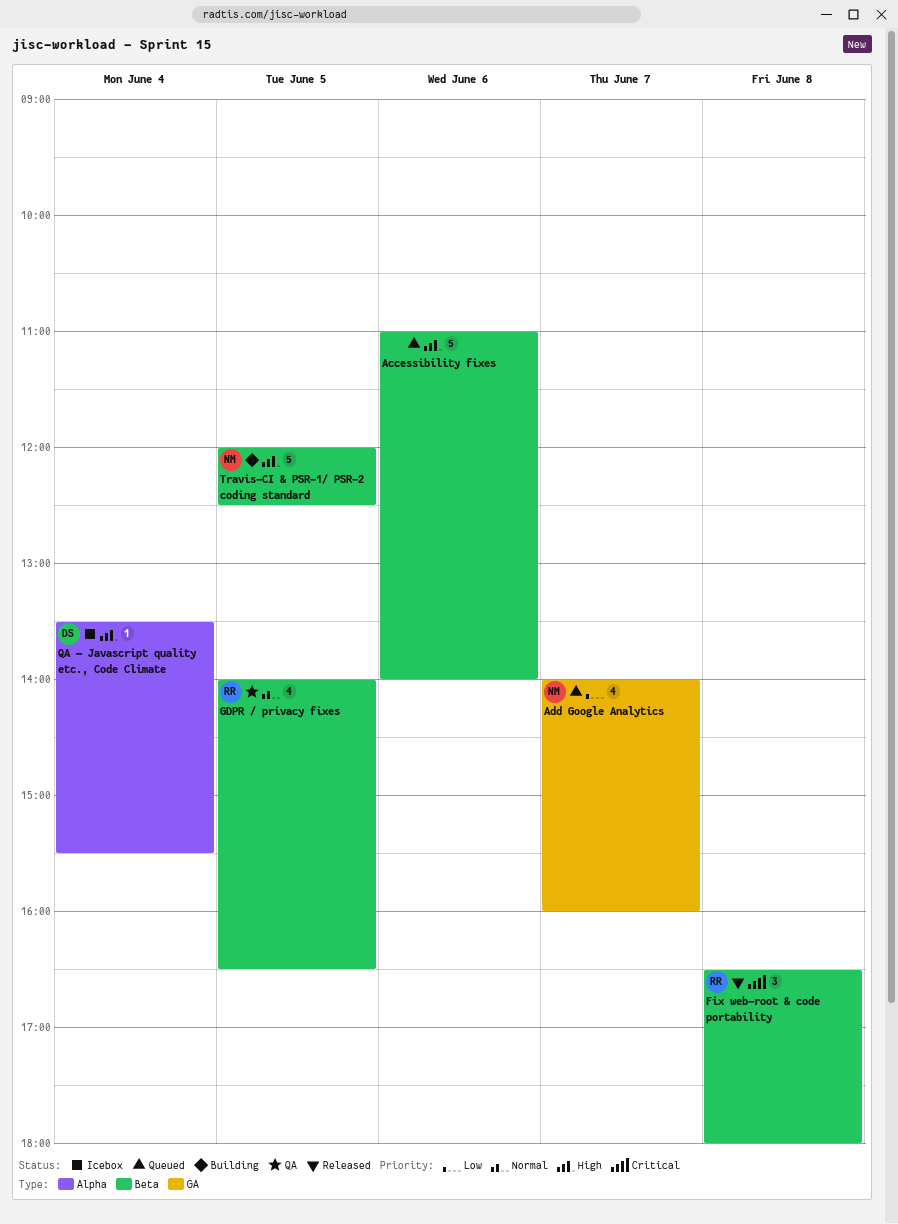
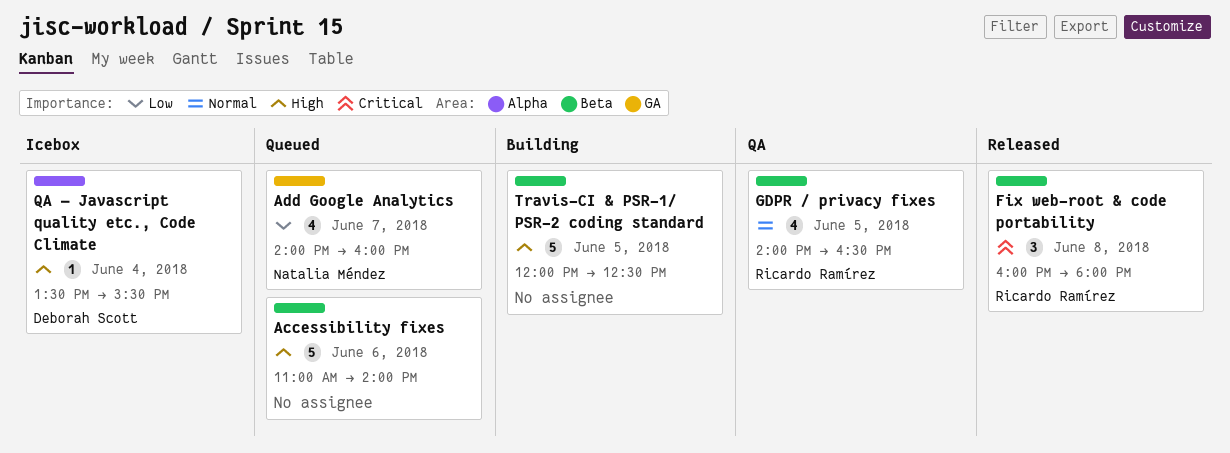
Fix web-root & code portability, begins: 16:30 -> 16:00
Travis-CI & PSR-1/ PSR-2 coding standard, owner: Natalia Méndez -> none

